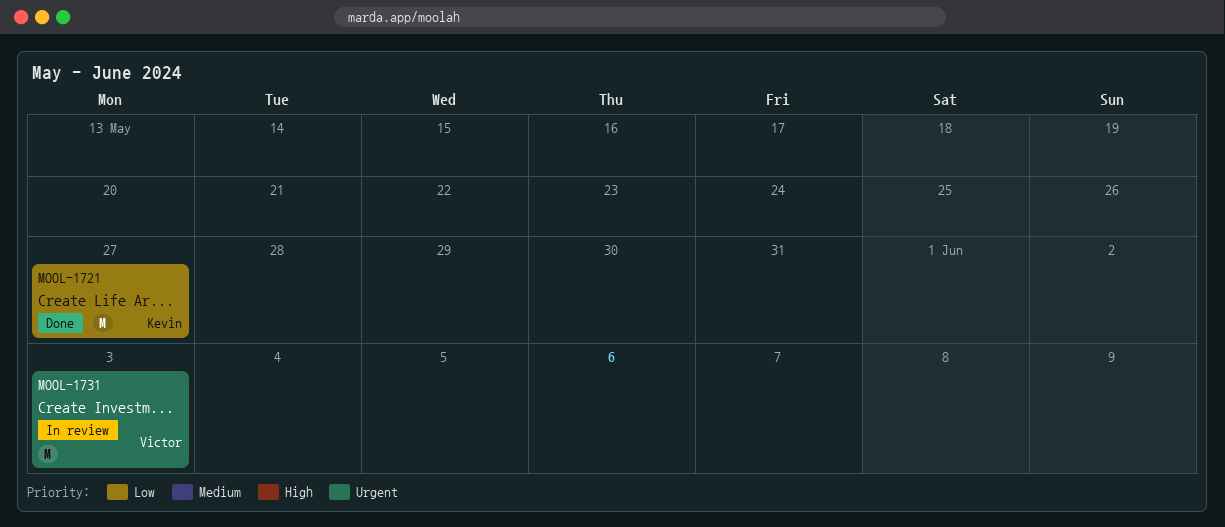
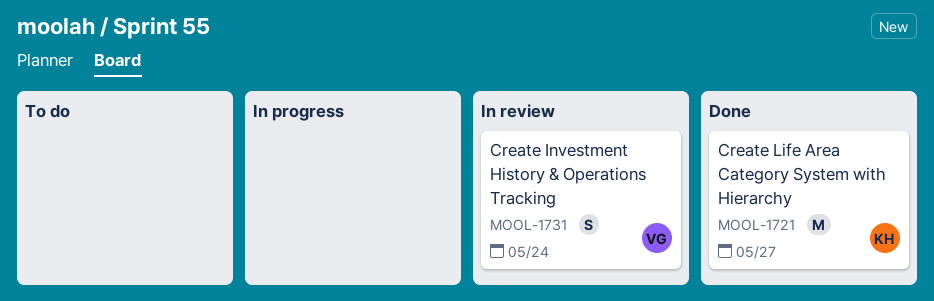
MOOL-1731, estimate: M -> S
MOOL-1731, due: Jun 3 -> May 24

